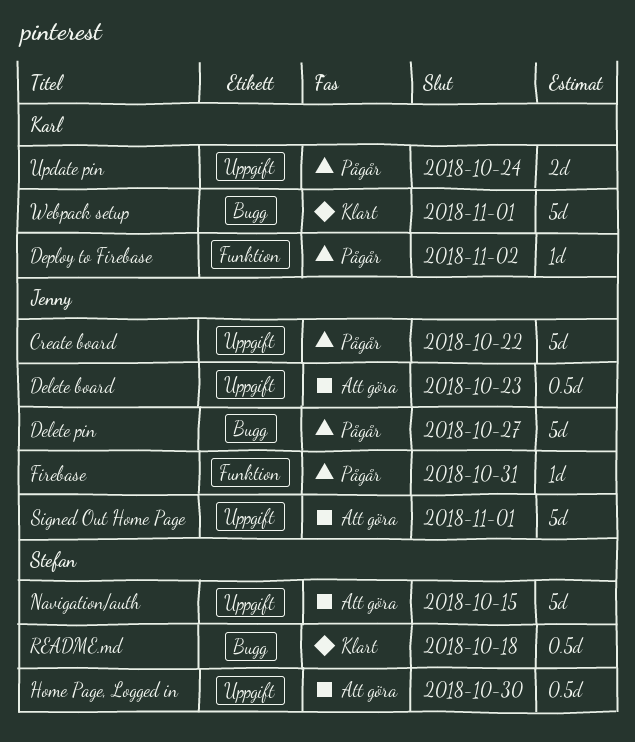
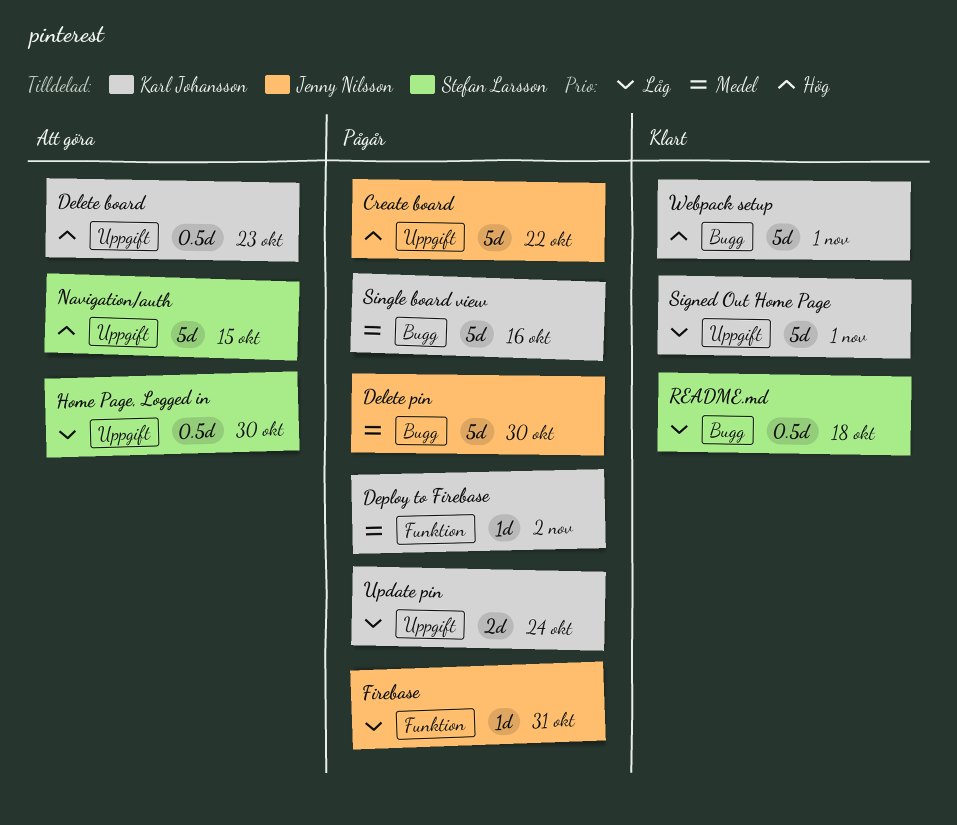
Delete board, owner: Jenny Nilsson -> Karl Johansson
Delete pin, due: Oct 27 -> Oct 30
Signed Out Home Page, status: Att göra -> Klart
Signed Out Home Page, owner: Jenny Nilsson -> Karl Johansson
Single board view: none -> present

